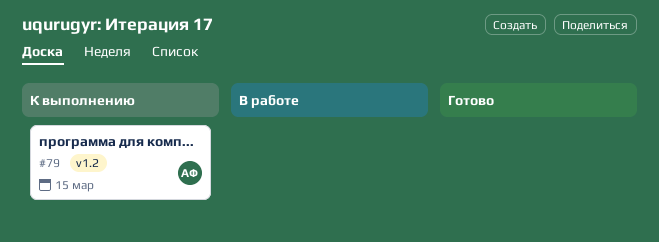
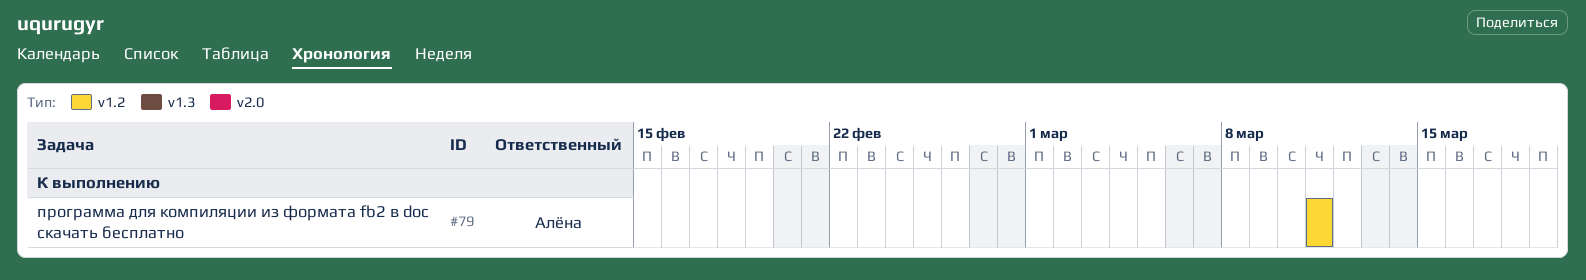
#79, due: Mar 15 -> Mar 11

